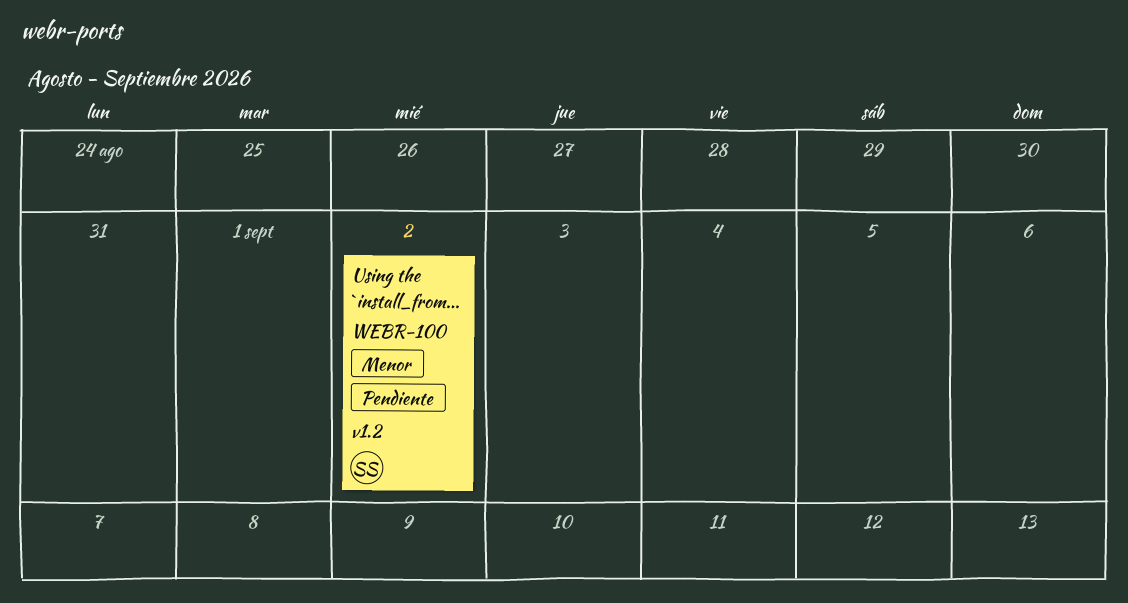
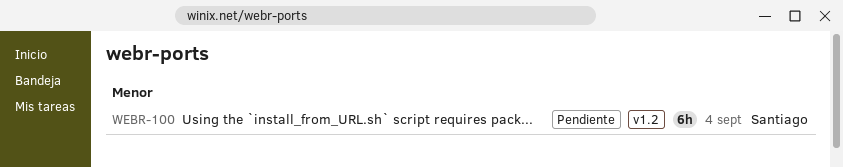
WEBR-100, due: Sep 2 -> Sep 4

